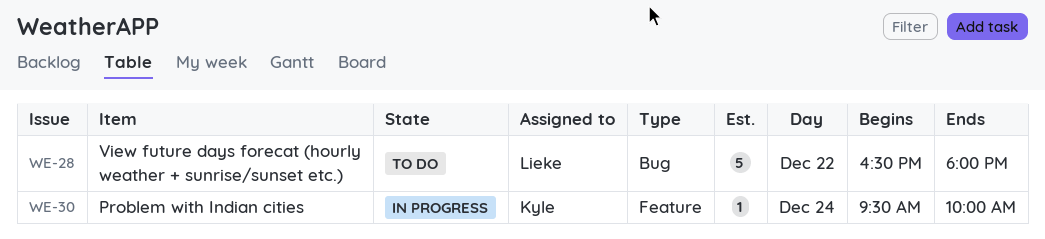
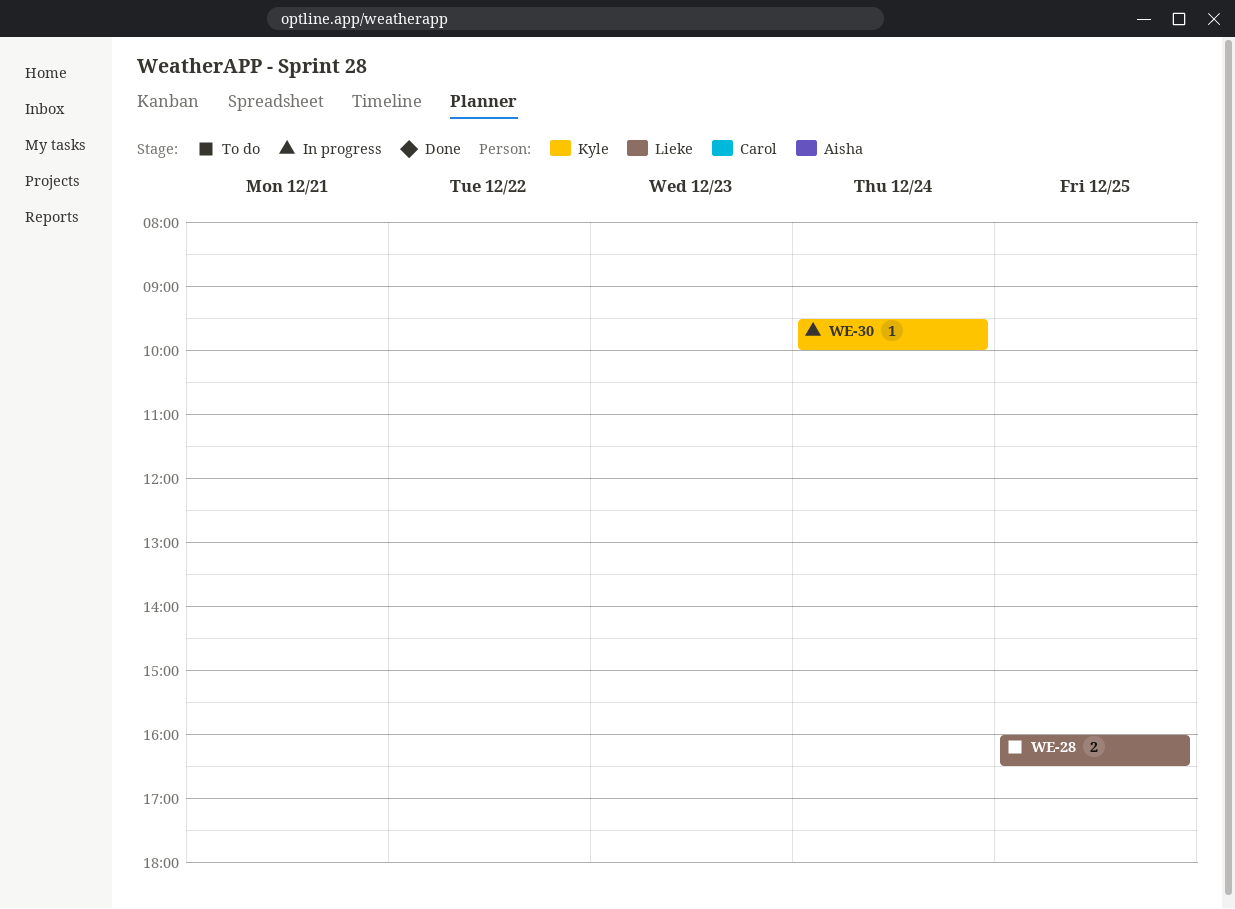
WE-28, estimate: 5 -> 2
WE-28, day: Dec 22 -> Dec 25
WE-28, begins: 16:30 -> 16:00
WE-28, ends: 18:00 -> 16:30

